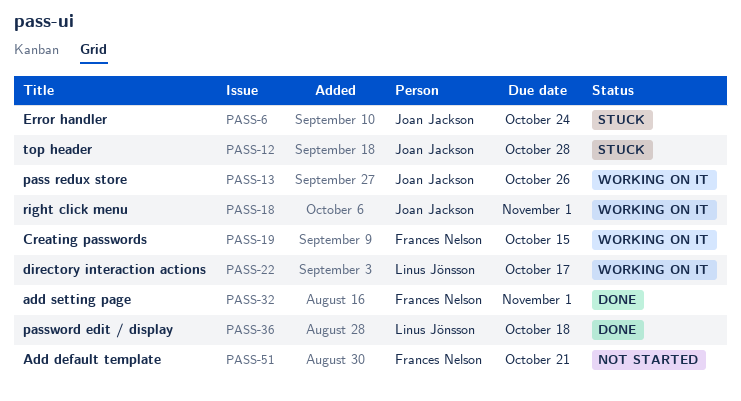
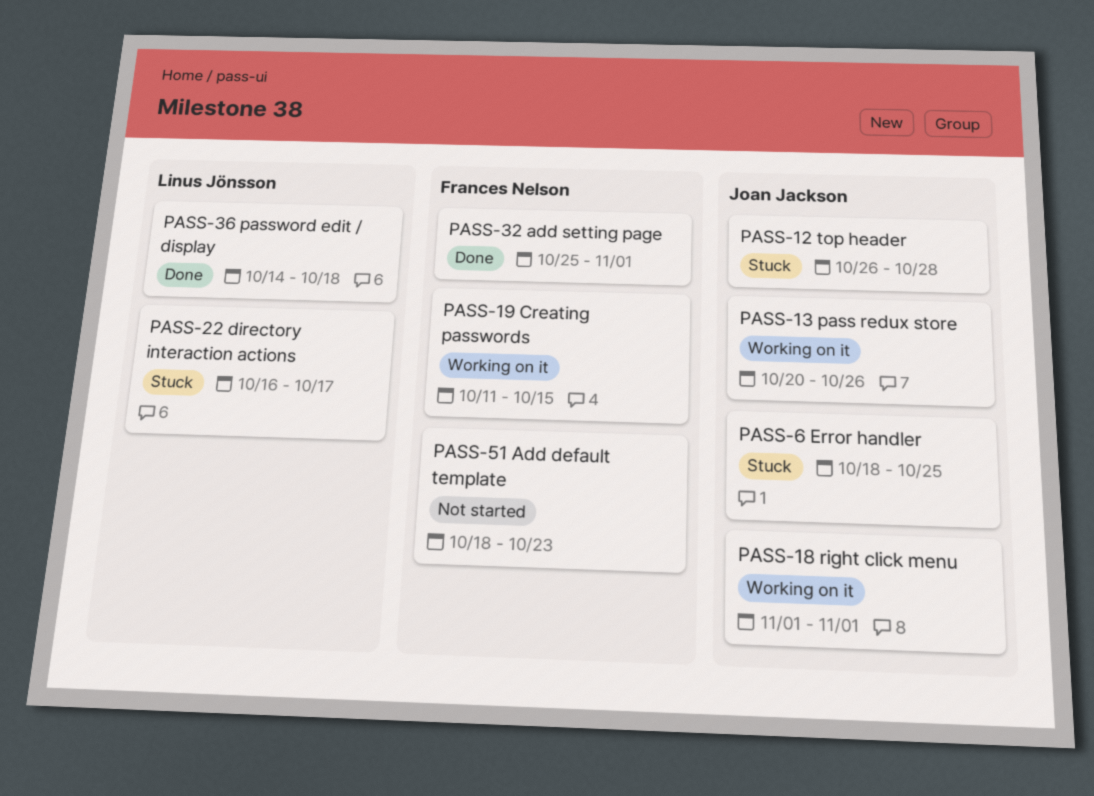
PASS-6, due: Oct 24 -> Oct 25
PASS-22, status: Working on it -> Stuck
PASS-51, due: Oct 21 -> Oct 23

